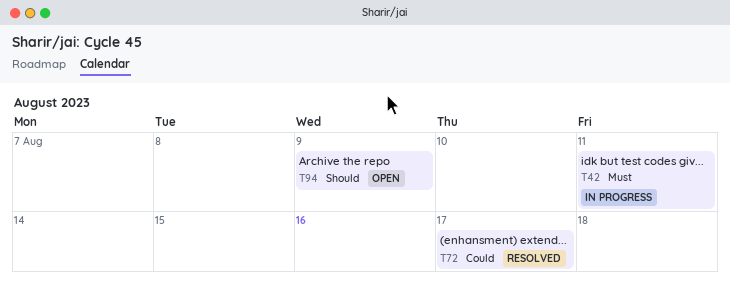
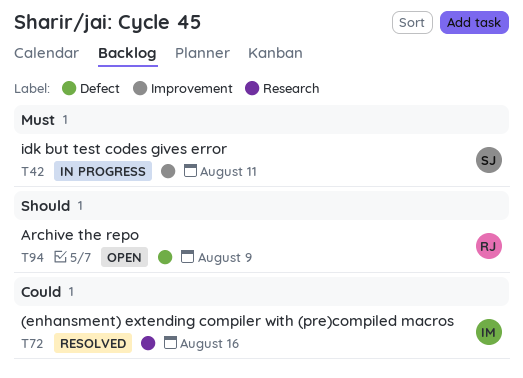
T72, due: Aug 17 -> Aug 16

